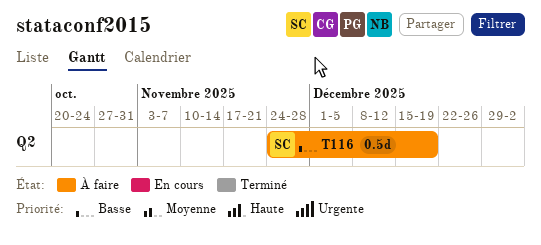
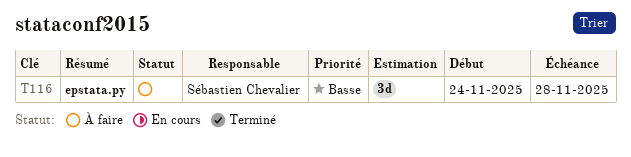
T116, estimate: 0.5d -> 3d
T116, due: Dec 19 -> Nov 28

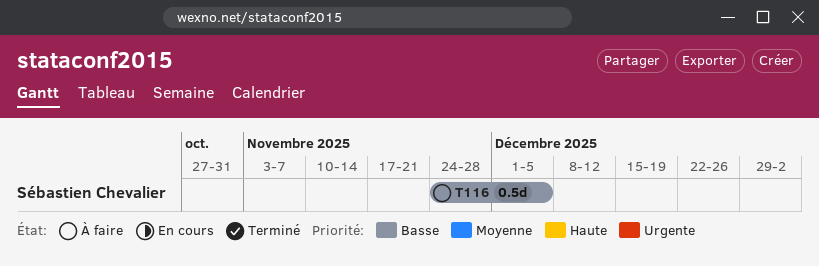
T116, estimate: 3d -> 0.5d
T116, due: Nov 28 -> Dec 5

